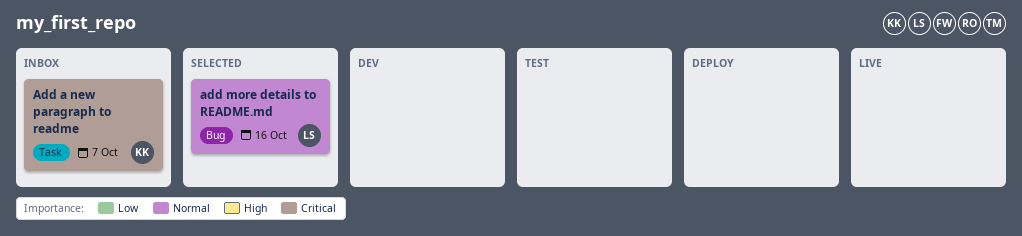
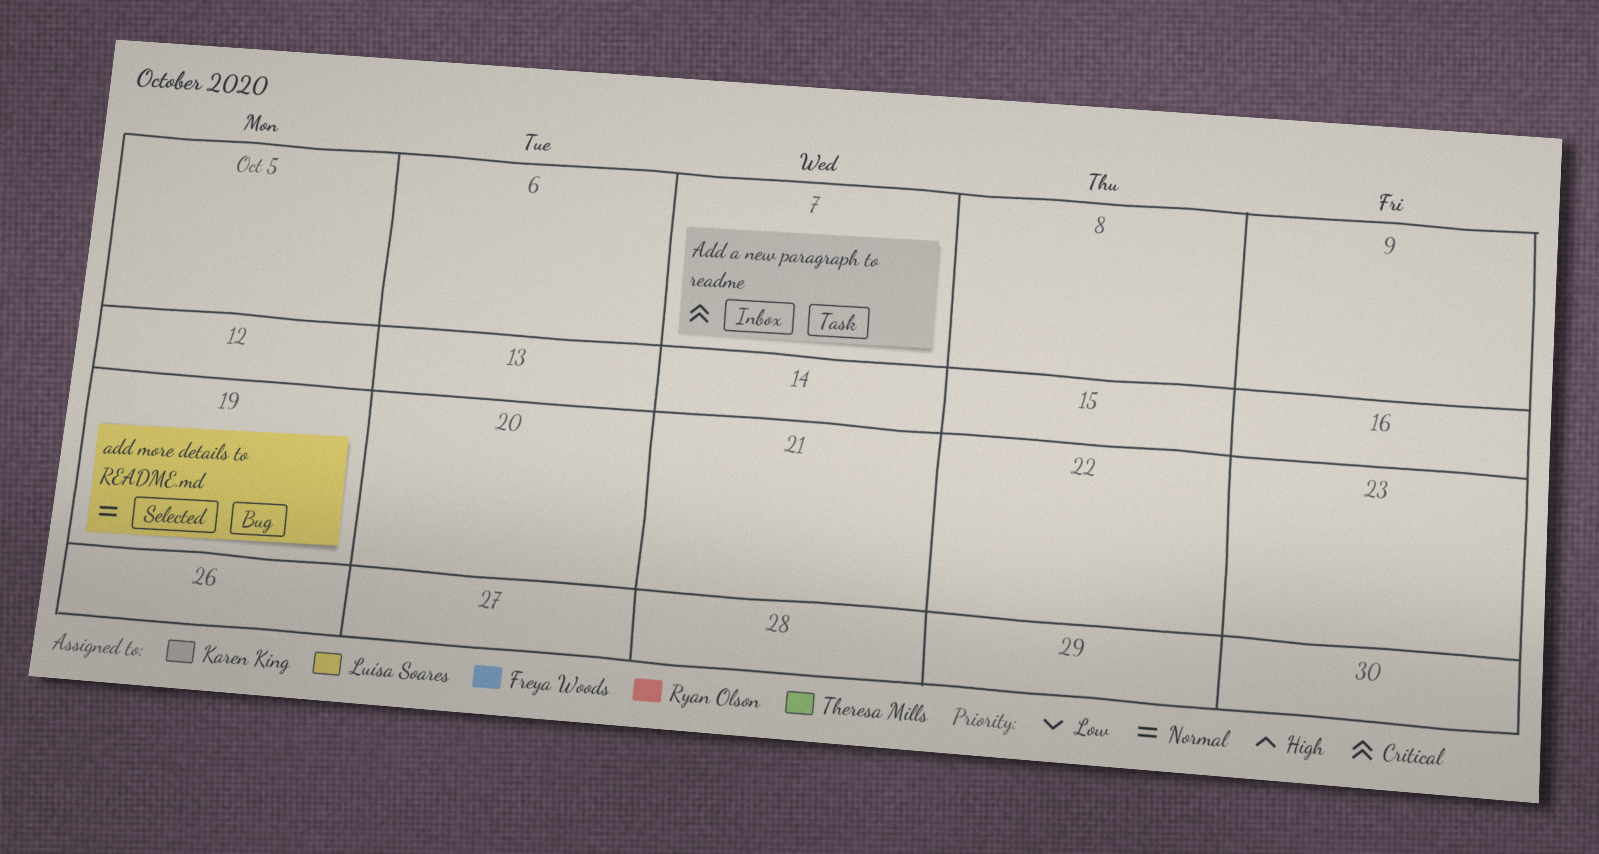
add more details to README.md, due: Oct 16 -> Oct 19

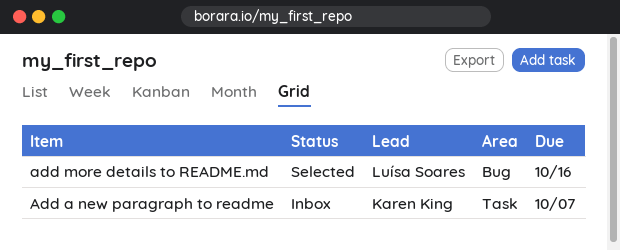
add more details to README.md, due: Oct 19 -> Oct 16

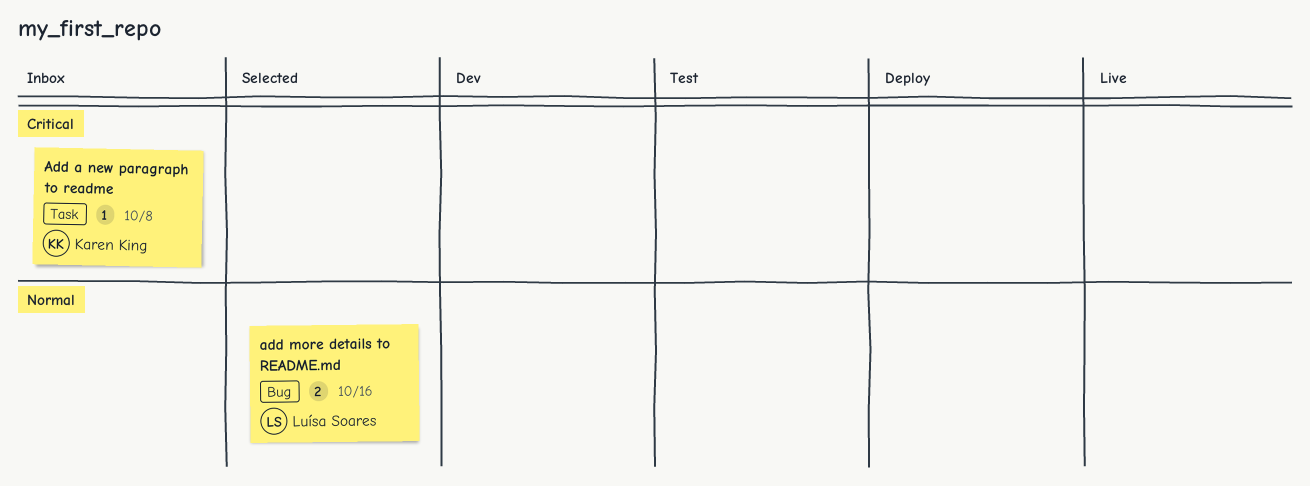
Add a new paragraph to readme, due: Oct 7 -> Oct 8

